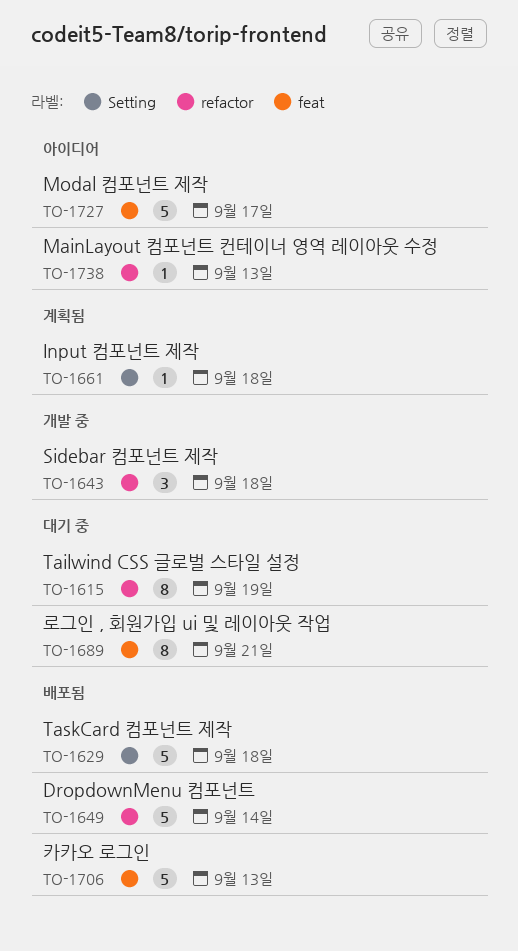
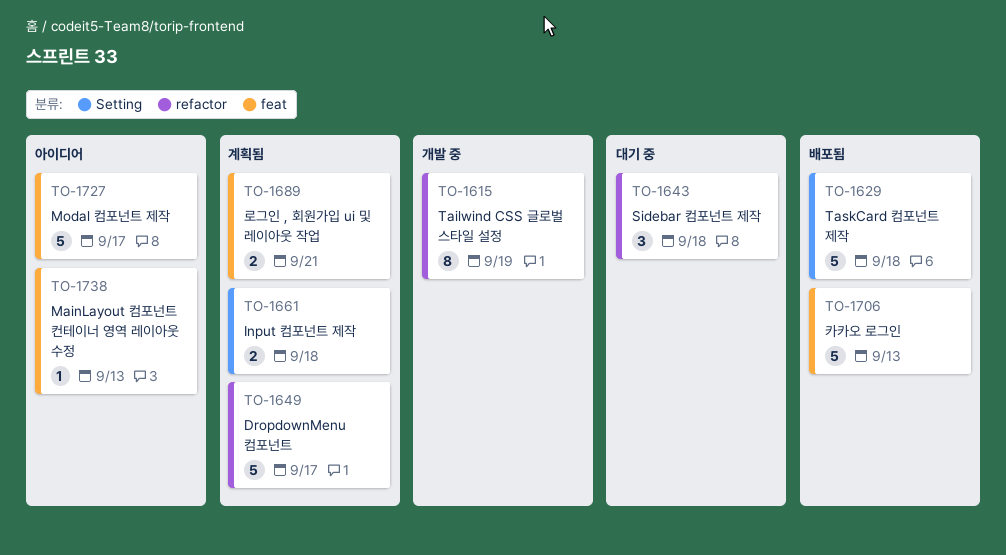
TO-1615, status: 대기 중 -> 개발 중
TO-1643, status: 개발 중 -> 대기 중
TO-1649, status: 배포됨 -> 계획됨
TO-1649, due: Sep 14 -> Sep 17
TO-1661, estimate: 1 -> 2
TO-1689, status: 대기 중 -> 계획됨
TO-1689, estimate: 8 -> 2
TO-1738, label: refactor -> feat

